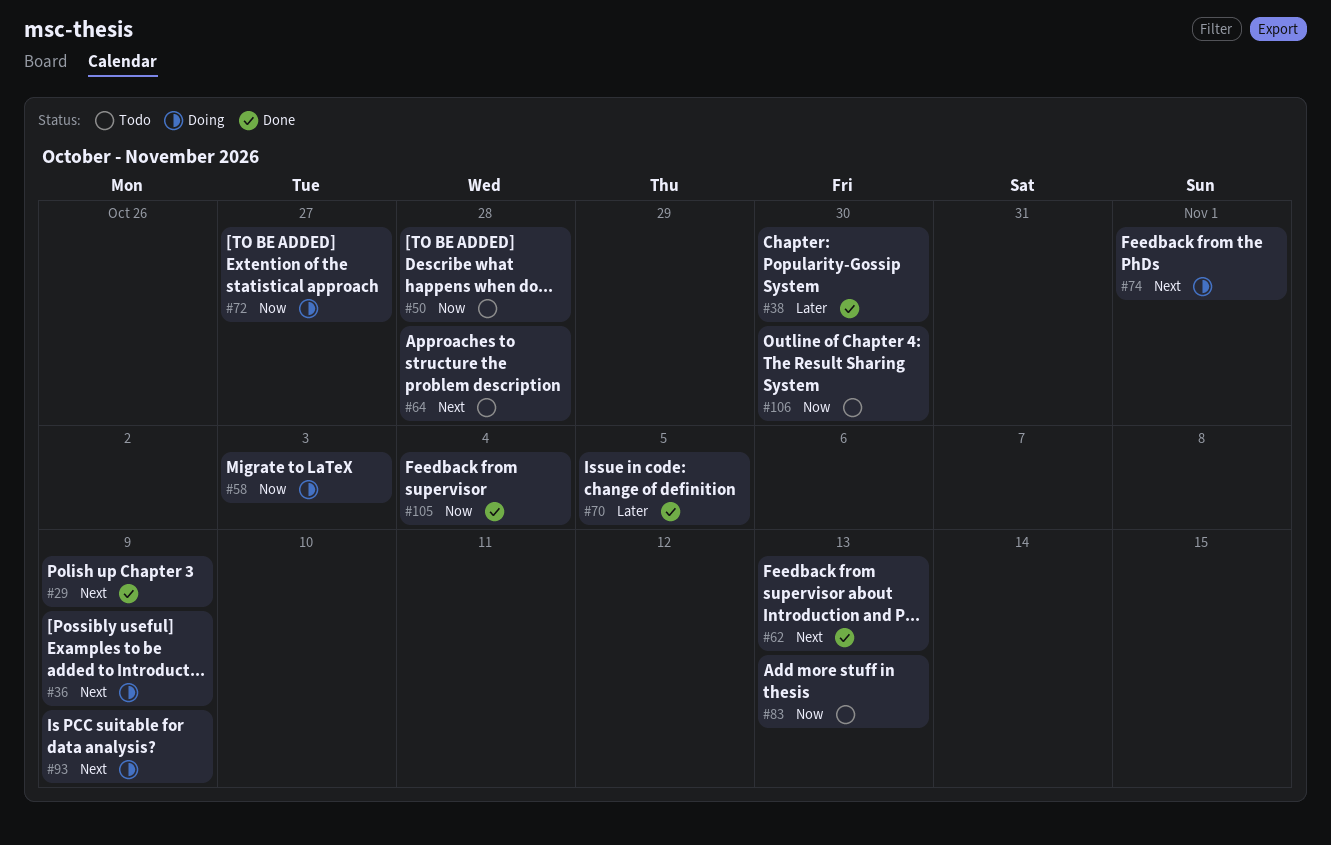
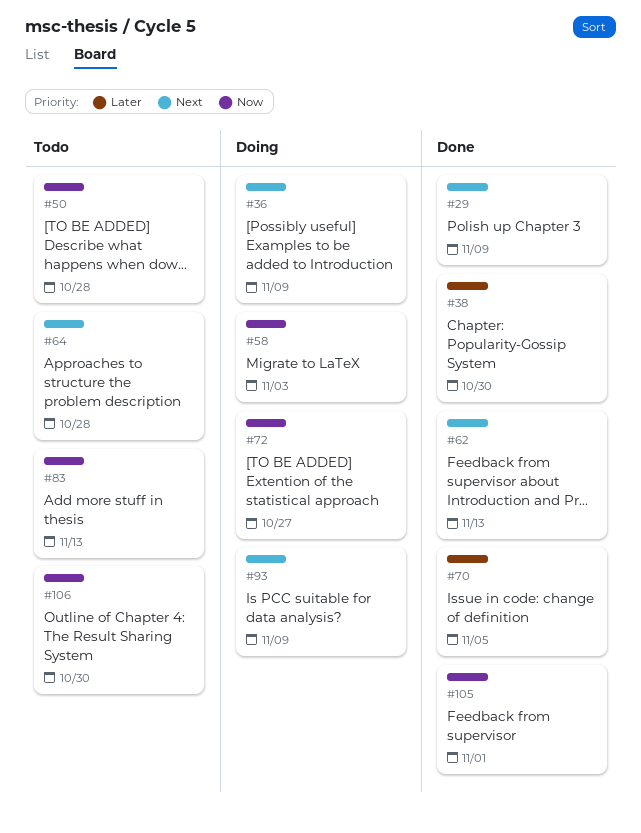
#74: present -> none
#105, due: Nov 4 -> Nov 1

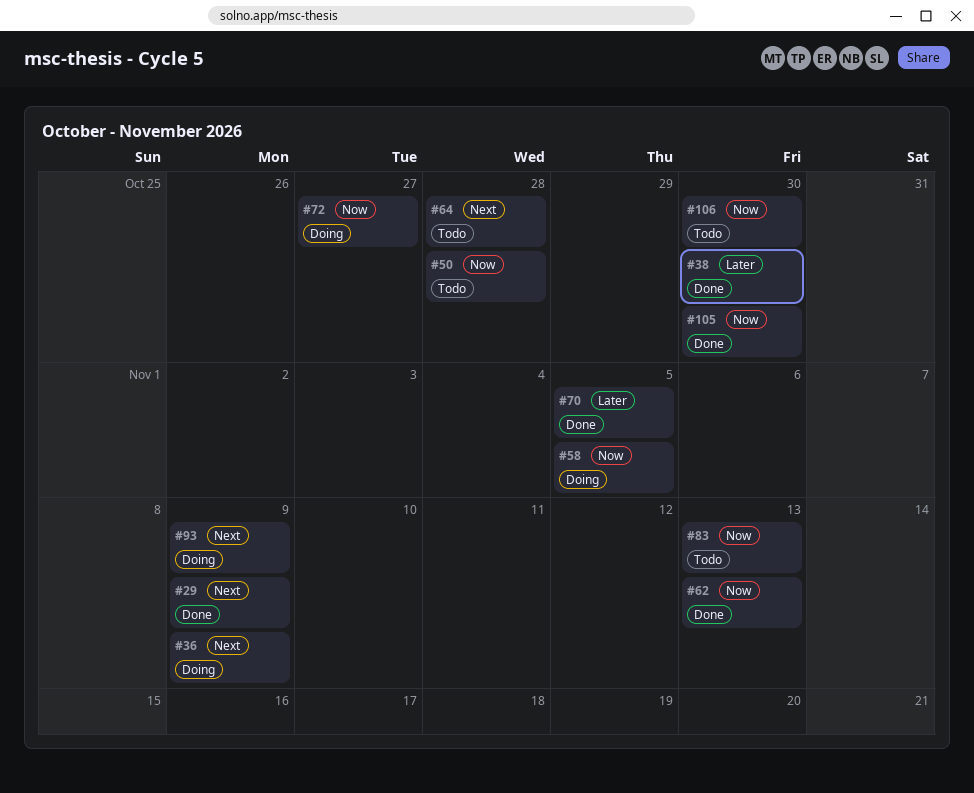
#58, due: Nov 3 -> Nov 5
#62, priority: Next -> Now
#105, due: Nov 1 -> Oct 30

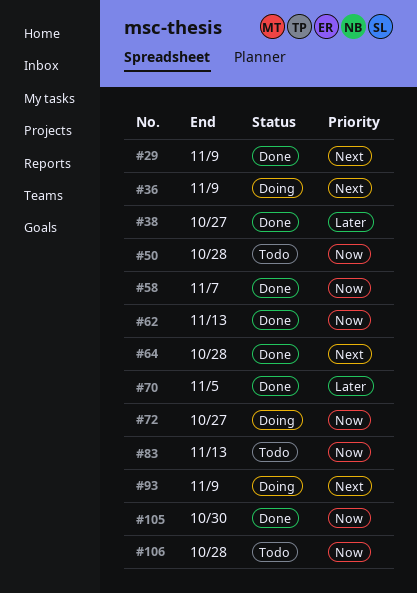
#38, due: Oct 30 -> Oct 27
#58, status: Doing -> Done
#58, due: Nov 5 -> Nov 7
#64, status: Todo -> Done
#106, due: Oct 30 -> Oct 28

